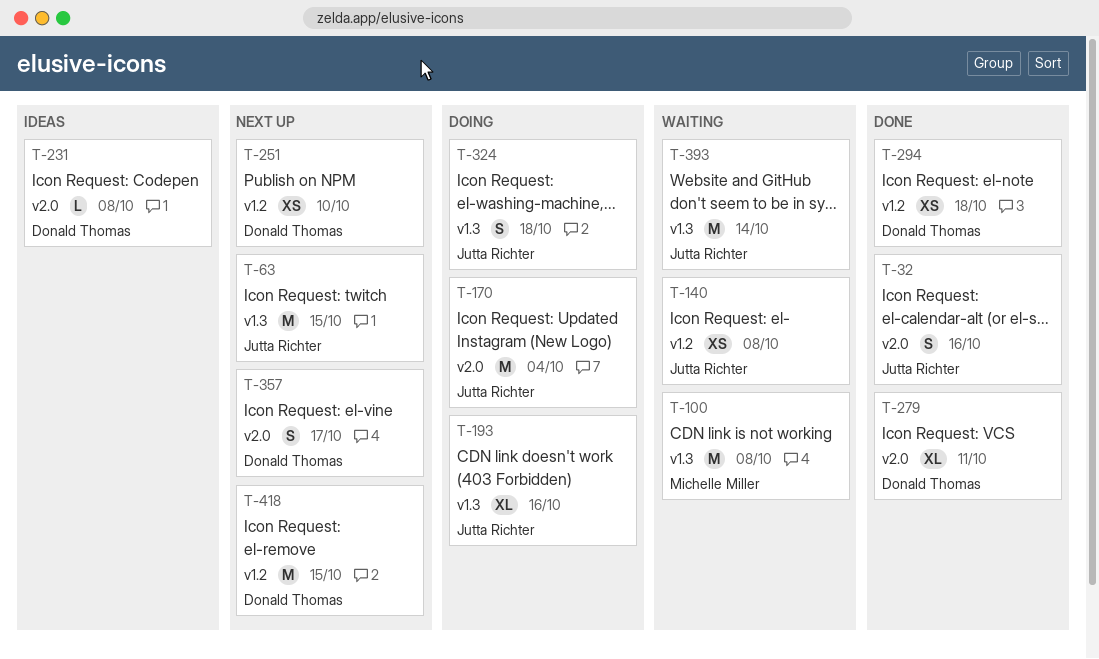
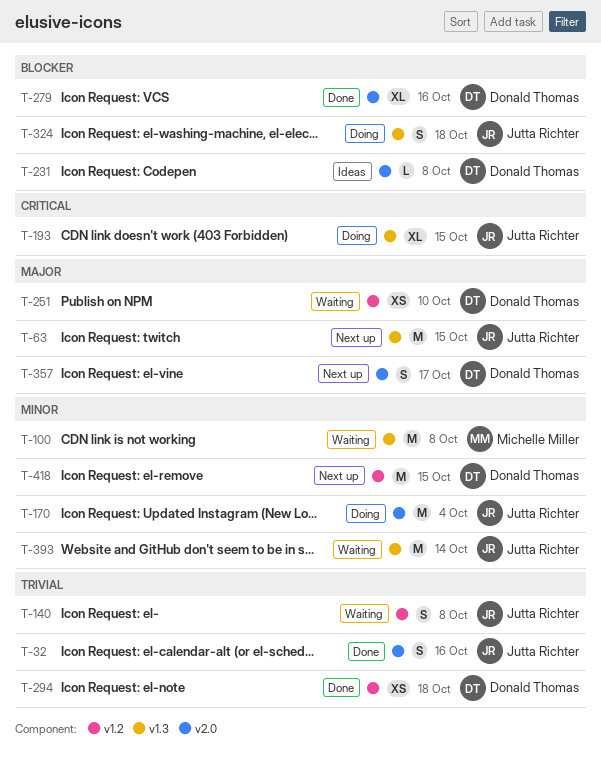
T-140, estimate: XS -> S
T-193, due: Oct 16 -> Oct 15
T-251, status: Next up -> Waiting
T-279, due: Oct 11 -> Oct 16

